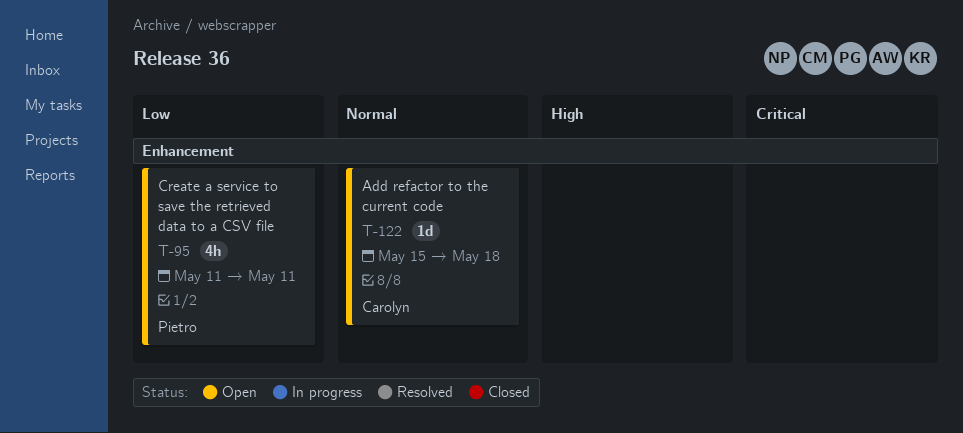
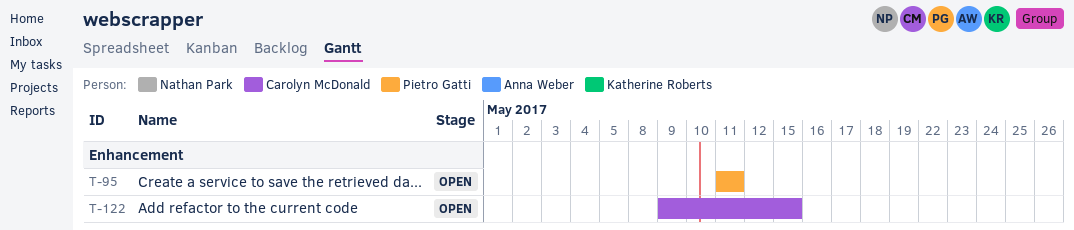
T-122, start: May 15 -> May 9
T-122, due: May 18 -> May 15

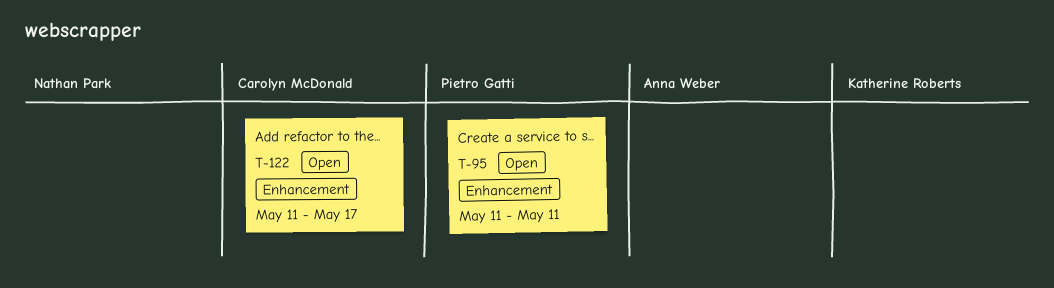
T-122, start: May 9 -> May 11
T-122, due: May 15 -> May 17

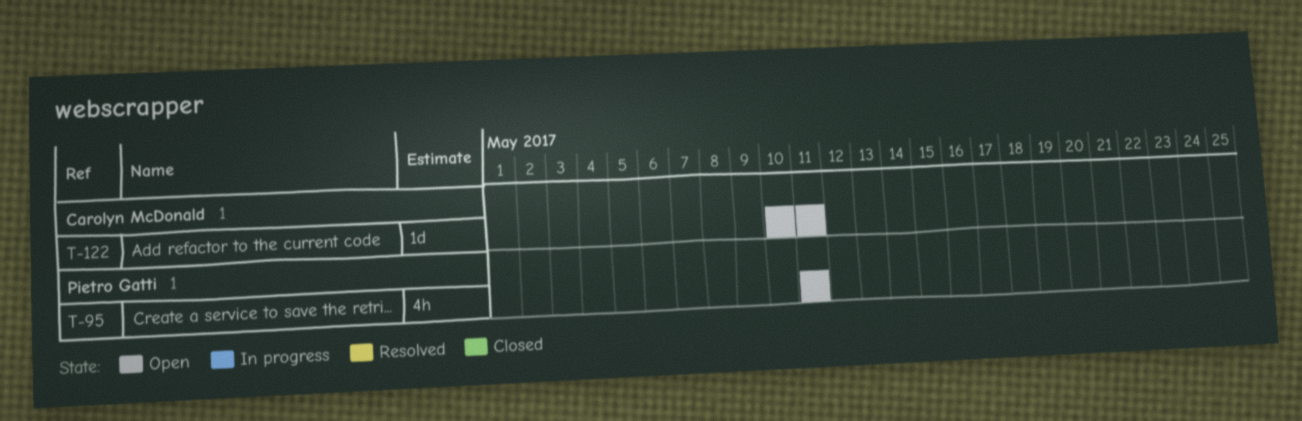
T-122, start: May 11 -> May 10
T-122, due: May 17 -> May 11

